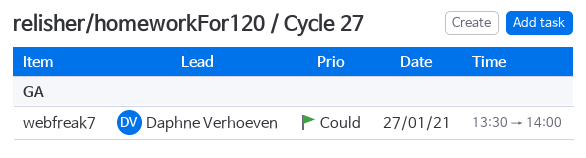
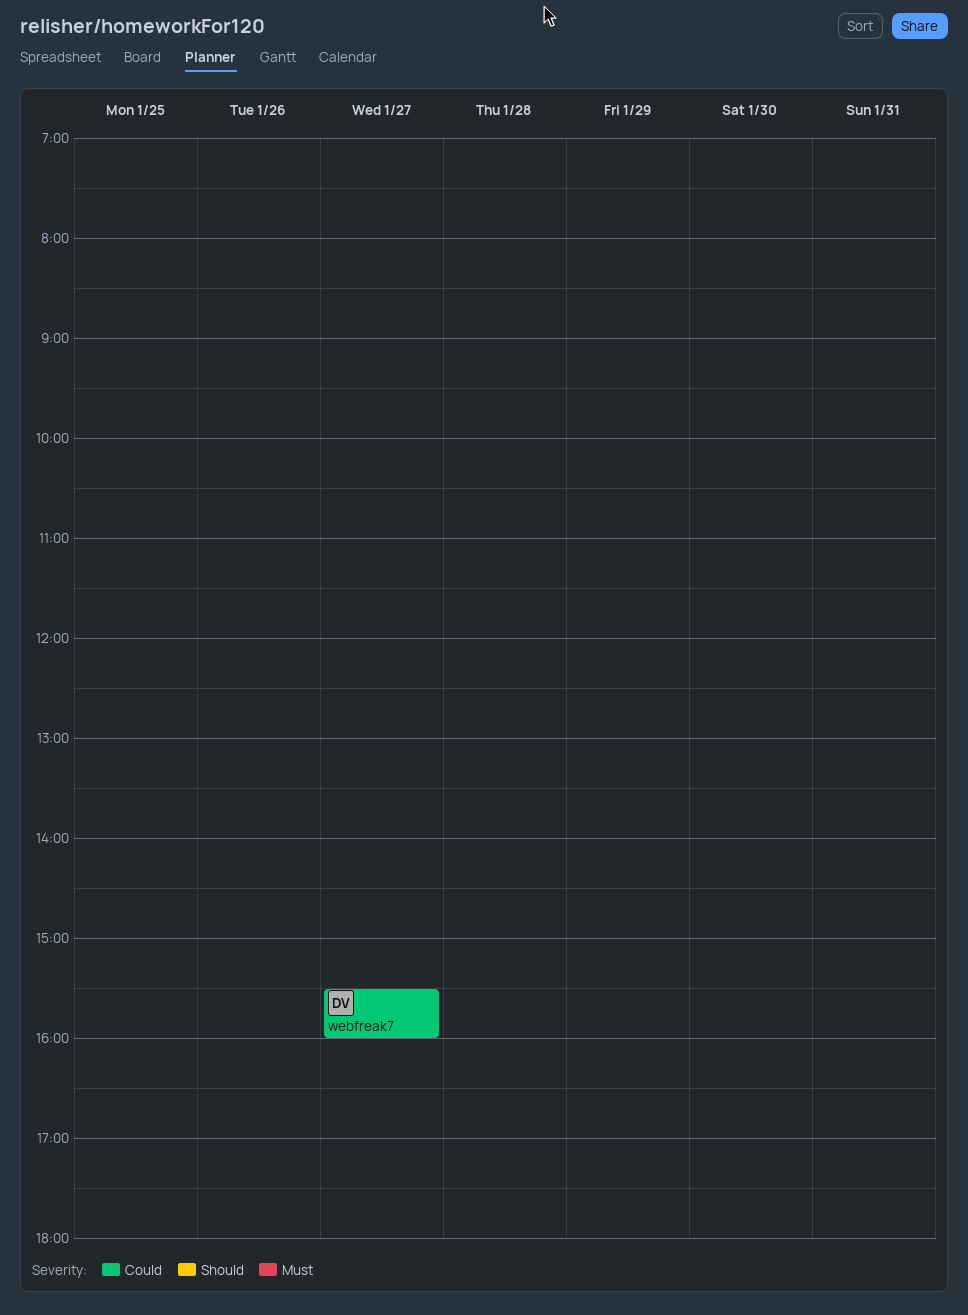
webfreak7, begins: 13:30 -> 15:30
webfreak7, ends: 14:00 -> 16:00

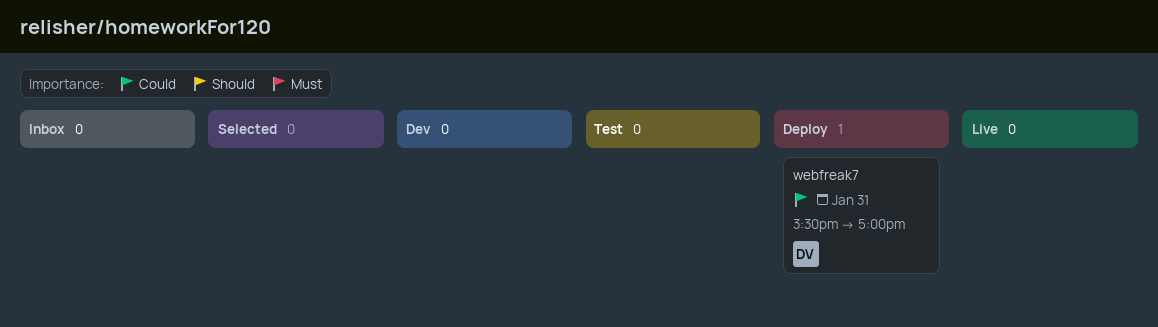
webfreak7, day: Jan 27 -> Jan 31
webfreak7, ends: 16:00 -> 17:00

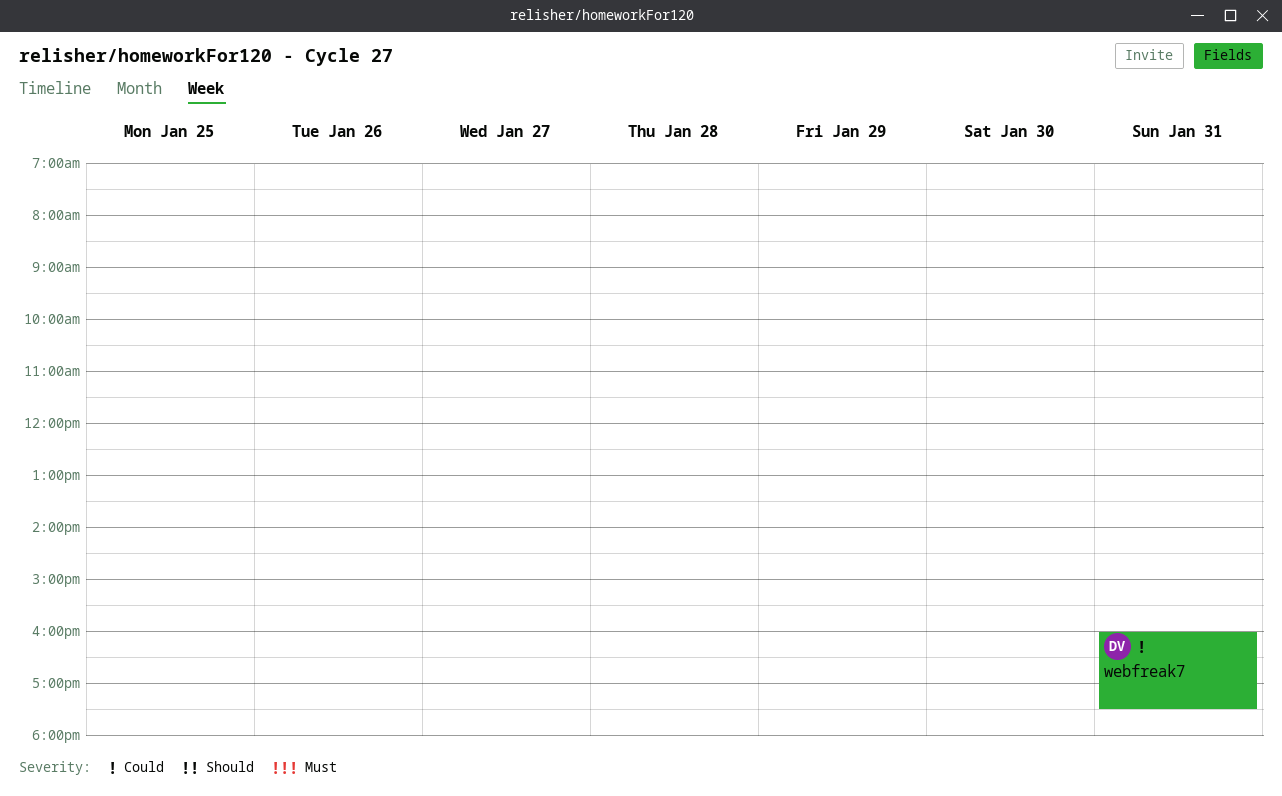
webfreak7, begins: 15:30 -> 16:00
webfreak7, ends: 17:00 -> 17:30

